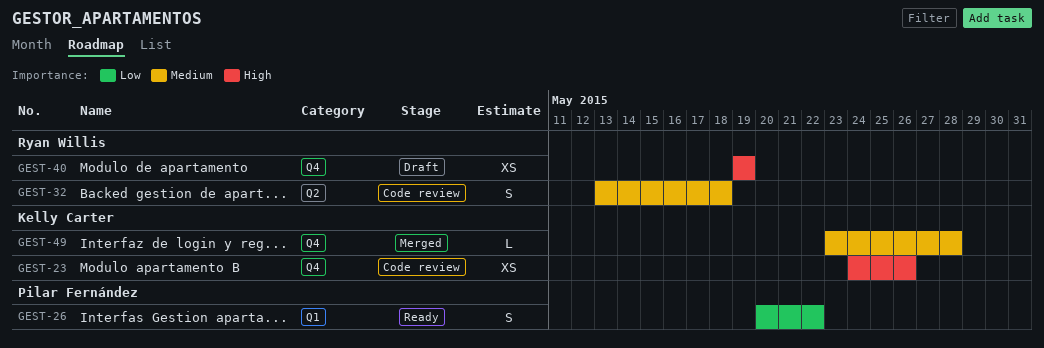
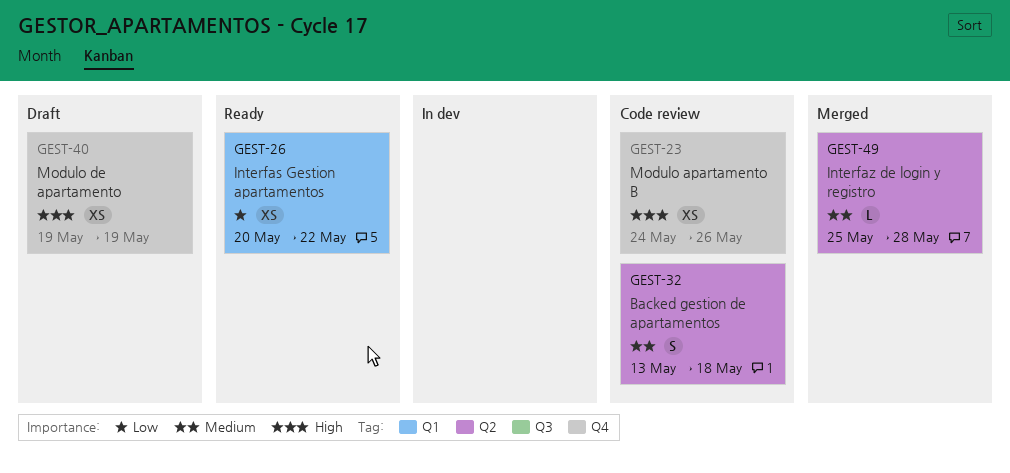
GEST-26, estimate: S -> XS
GEST-49, label: Q4 -> Q2
GEST-49, start: May 23 -> May 25

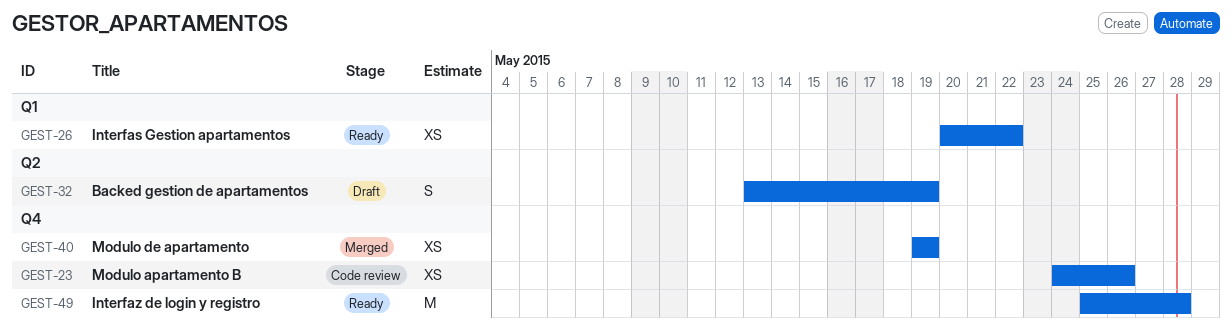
GEST-32, status: Code review -> Draft
GEST-32, due: May 18 -> May 19
GEST-40, status: Draft -> Merged
GEST-49, status: Merged -> Ready
GEST-49, label: Q2 -> Q4
GEST-49, estimate: L -> M

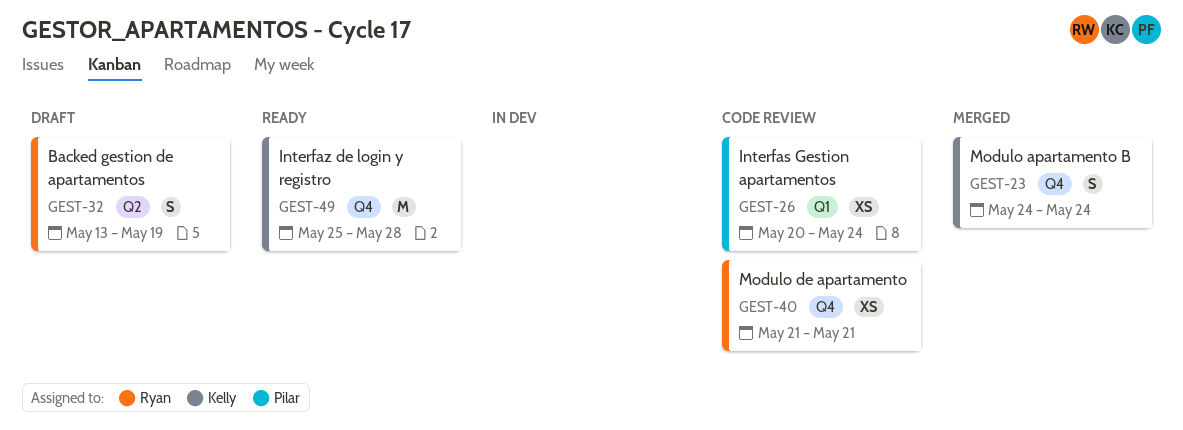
GEST-23, status: Code review -> Merged
GEST-23, estimate: XS -> S
GEST-23, due: May 26 -> May 24
GEST-26, status: Ready -> Code review
GEST-26, due: May 22 -> May 24
GEST-40, status: Merged -> Code review
GEST-40, start: May 19 -> May 21
GEST-40, due: May 19 -> May 21

